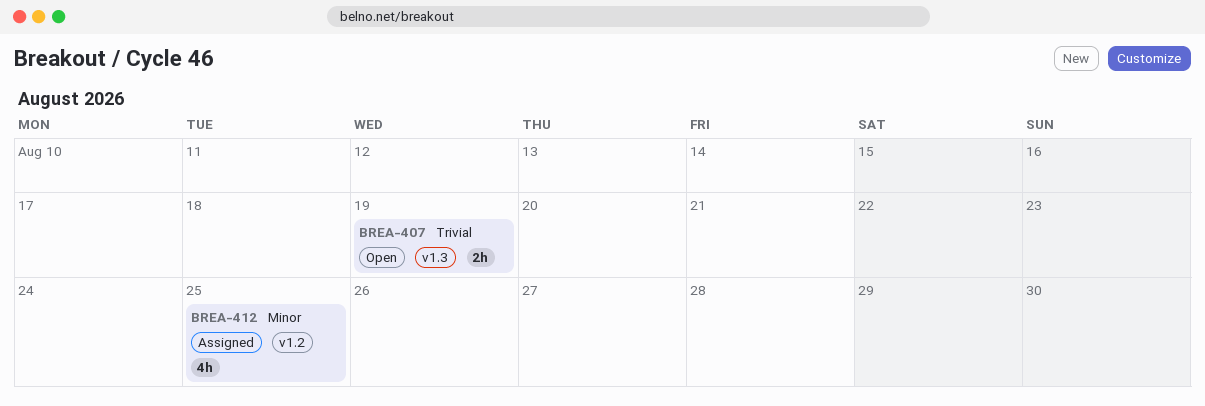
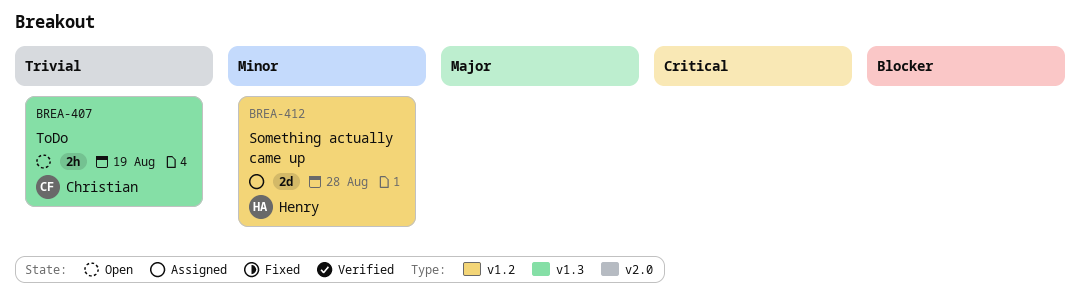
BREA-412, estimate: 4h -> 2d
BREA-412, due: Aug 25 -> Aug 28

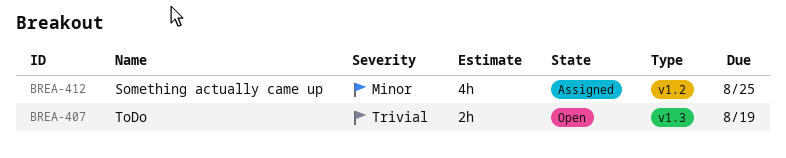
BREA-412, estimate: 2d -> 4h
BREA-412, due: Aug 28 -> Aug 25

